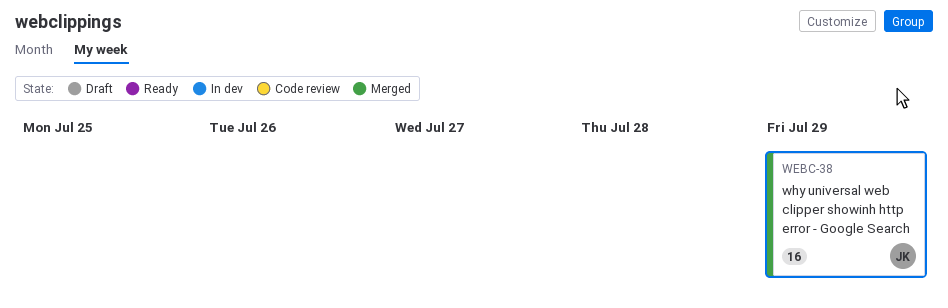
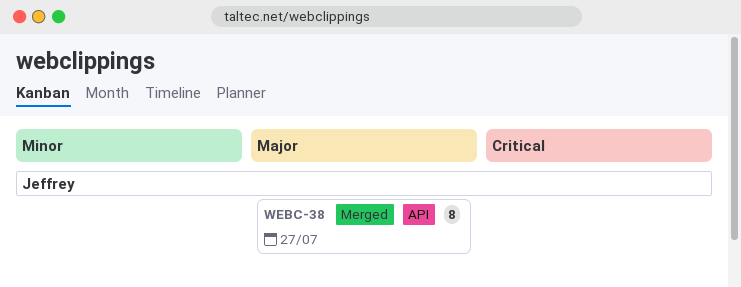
WEBC-38, estimate: 16 -> 8
WEBC-38, due: Jul 29 -> Jul 27

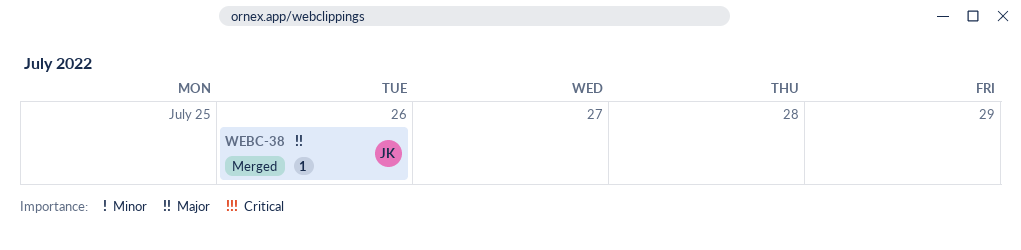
WEBC-38, estimate: 8 -> 1
WEBC-38, due: Jul 27 -> Jul 26

